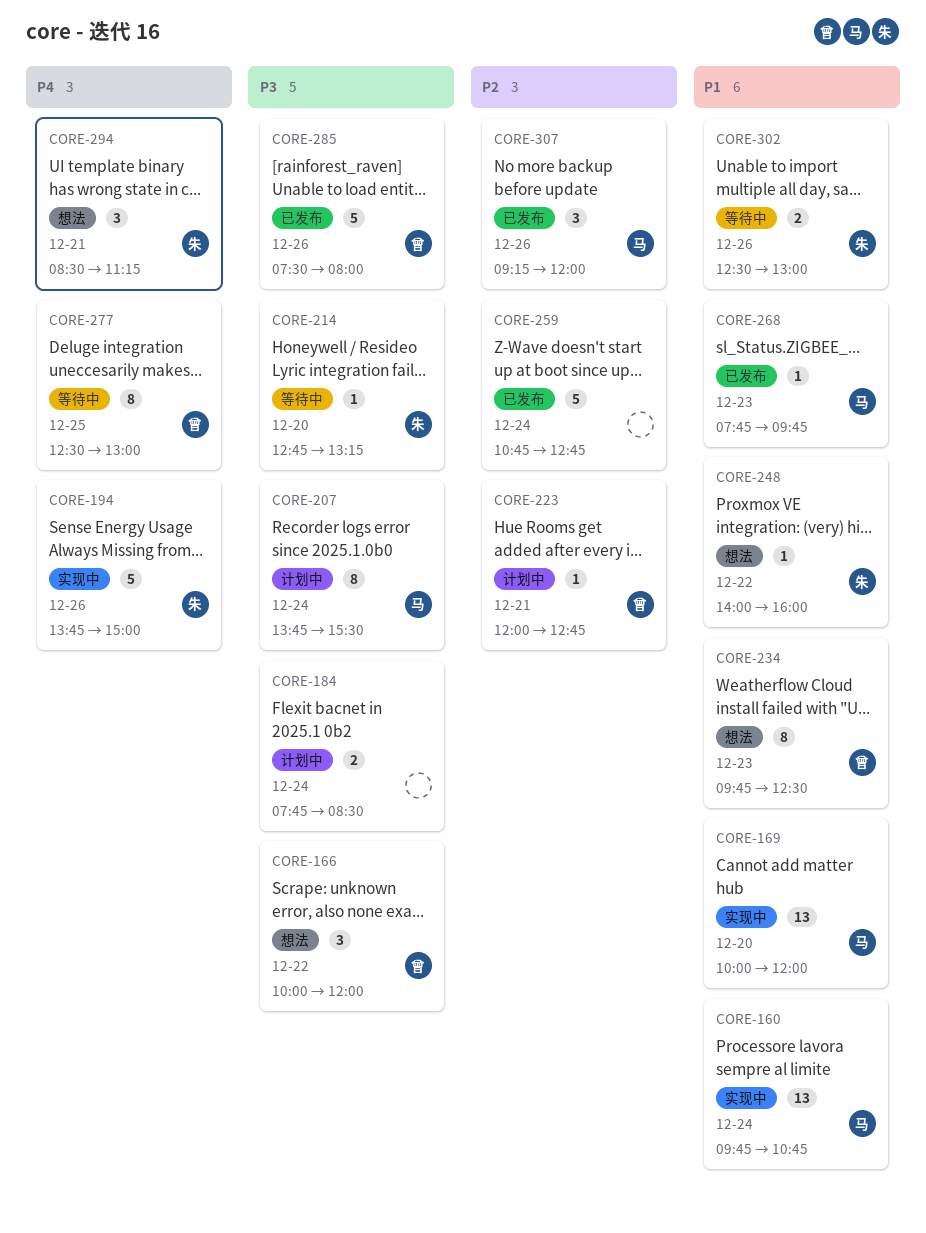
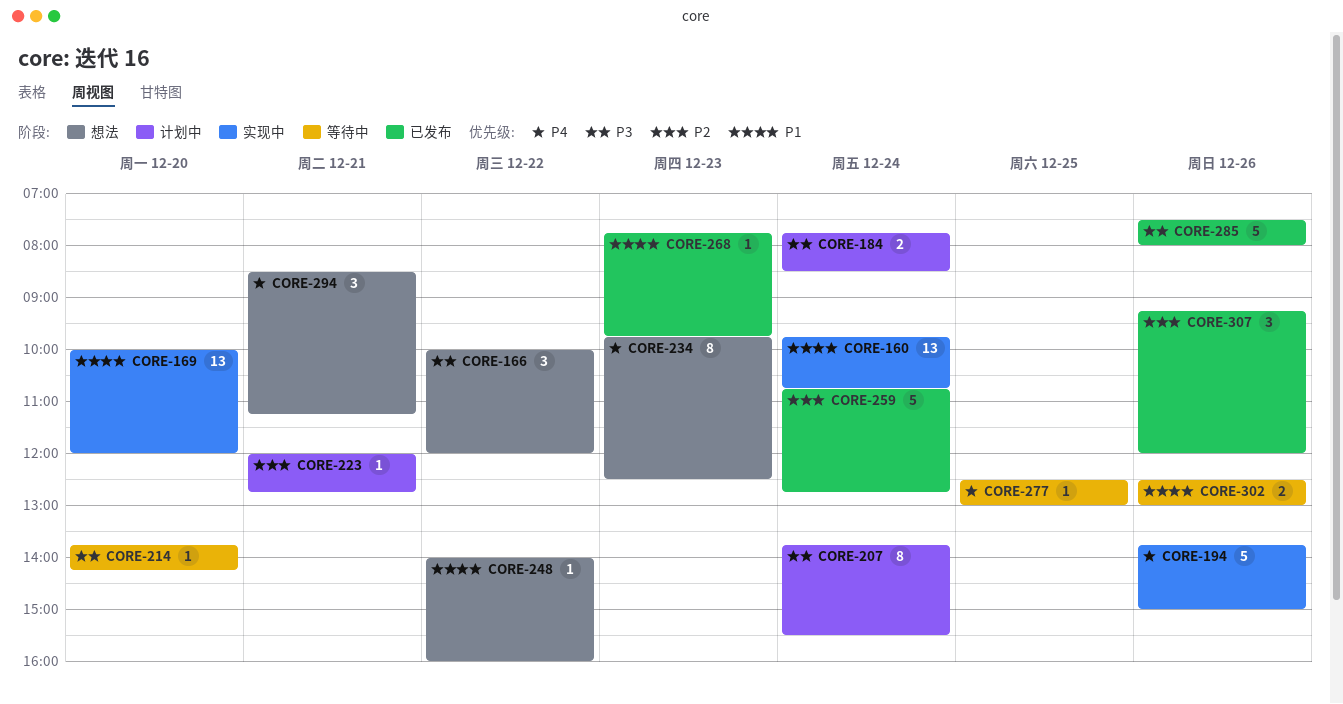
CORE-214, begins: 12:45 -> 13:45
CORE-214, ends: 13:15 -> 14:15
CORE-234, priority: P1 -> P4
CORE-277, estimate: 8 -> 1

